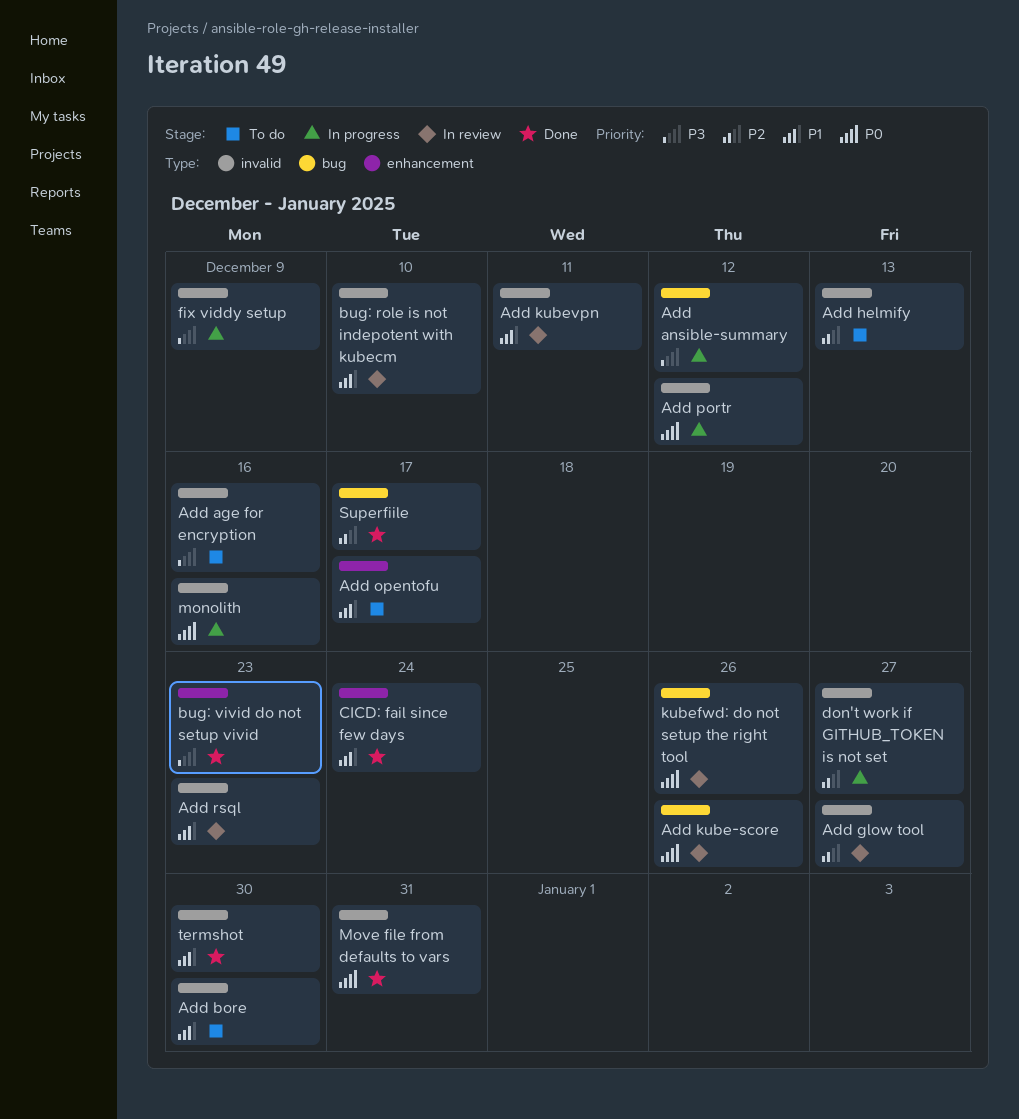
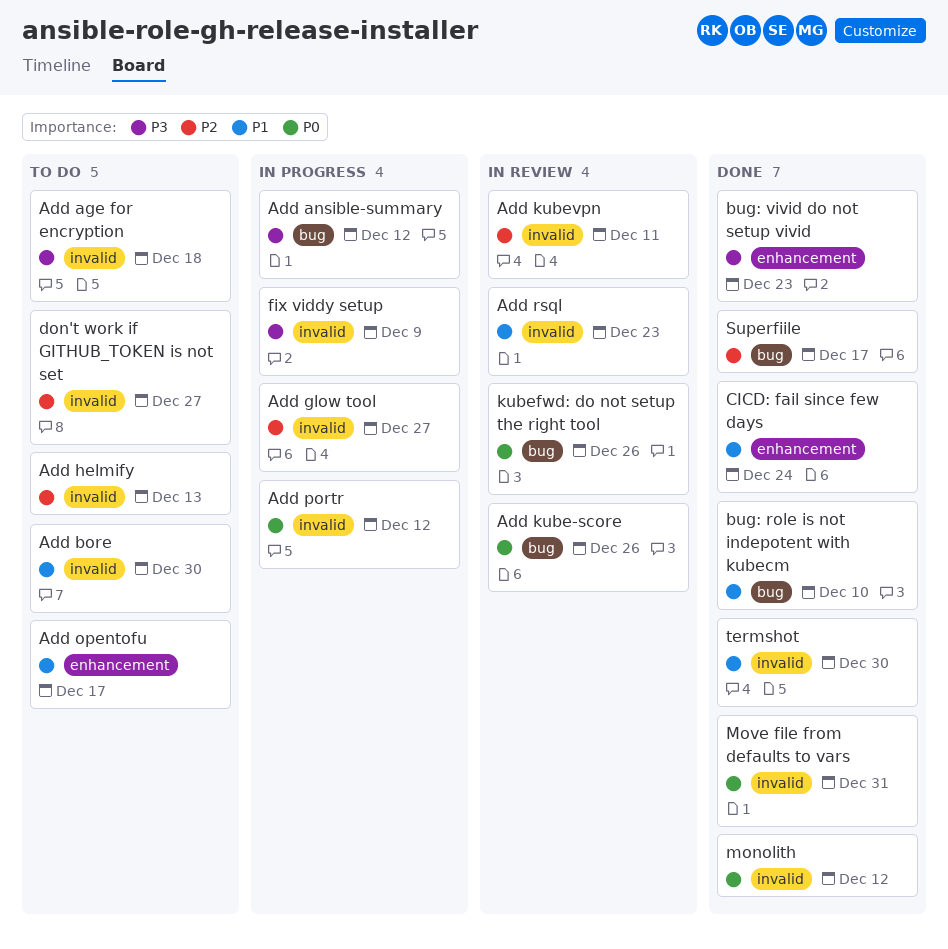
Add age for encryption, due: Dec 16 -> Dec 18
Add glow tool, status: In review -> In progress
Add kubevpn, priority: P1 -> P2
bug: role is not indepotent with kubecm, status: In review -> Done
bug: role is not indepotent with kubecm, label: invalid -> bug
don't work if GITHUB_TOKEN is not set, status: In progress -> To do
monolith, status: In progress -> Done
monolith, due: Dec 16 -> Dec 12

